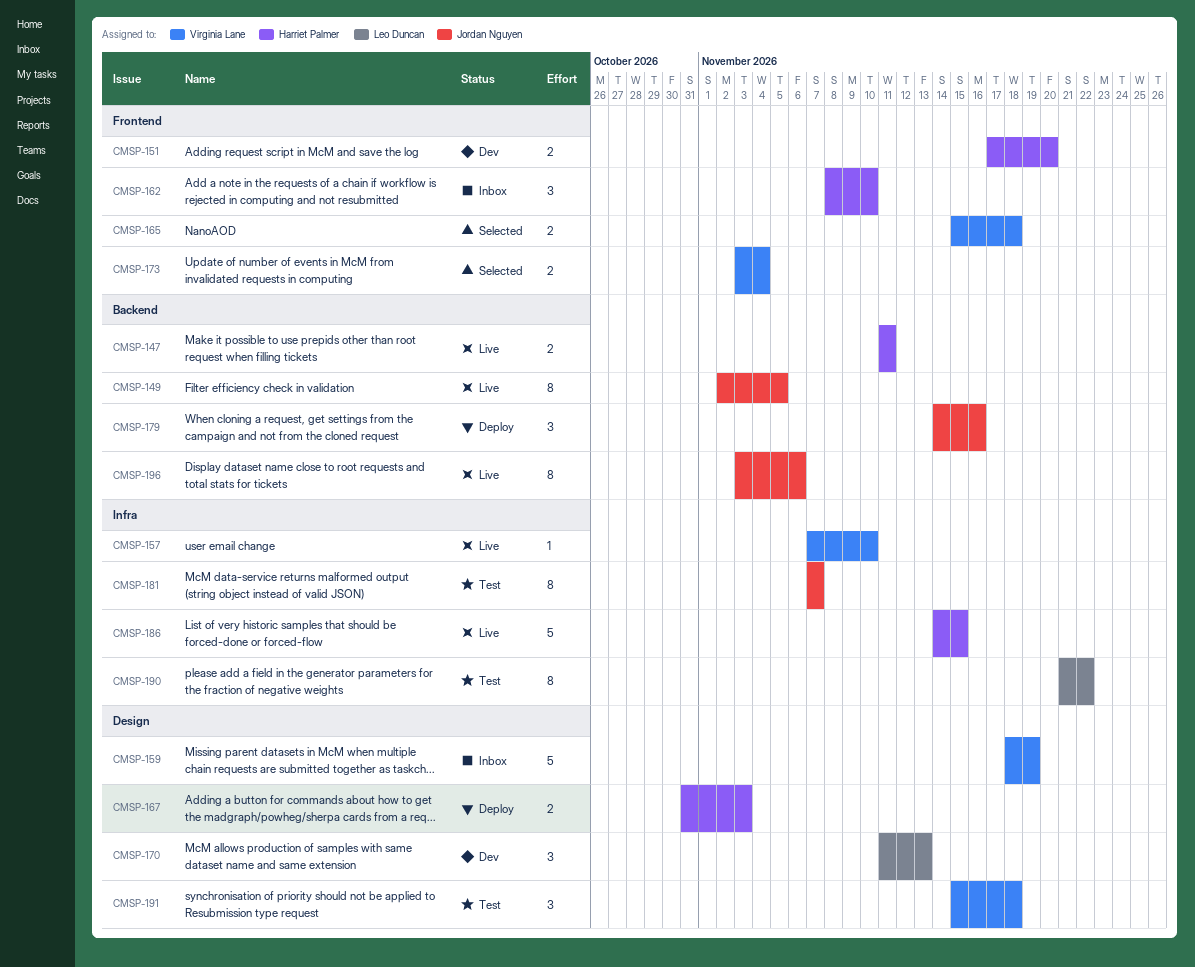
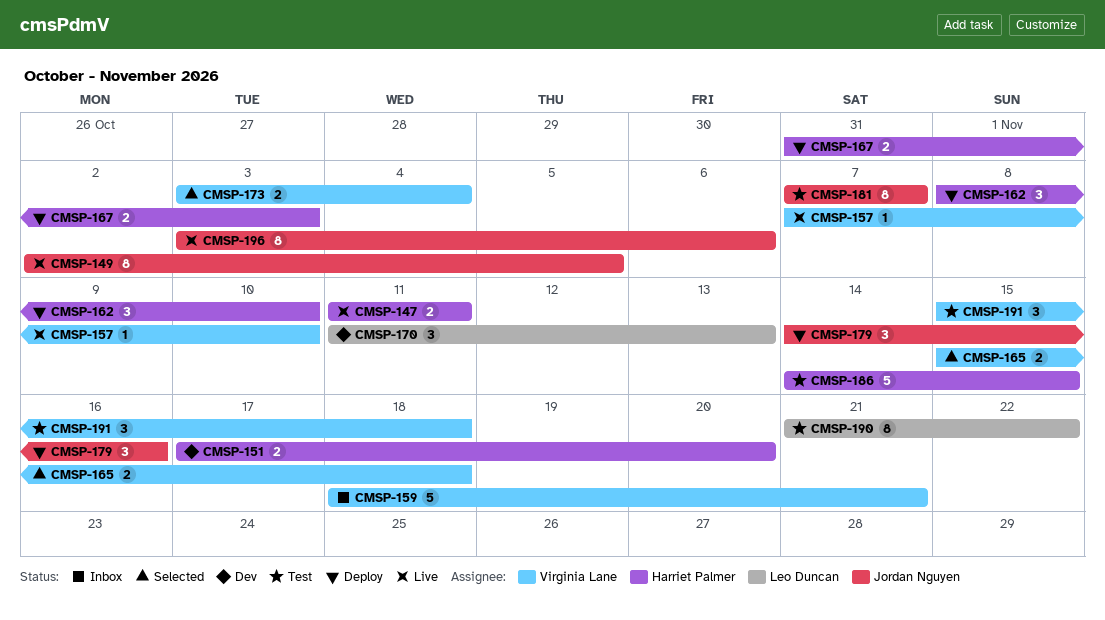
CMSP-159, due: Nov 19 -> Nov 21
CMSP-162, status: Inbox -> Deploy
CMSP-186, status: Live -> Test

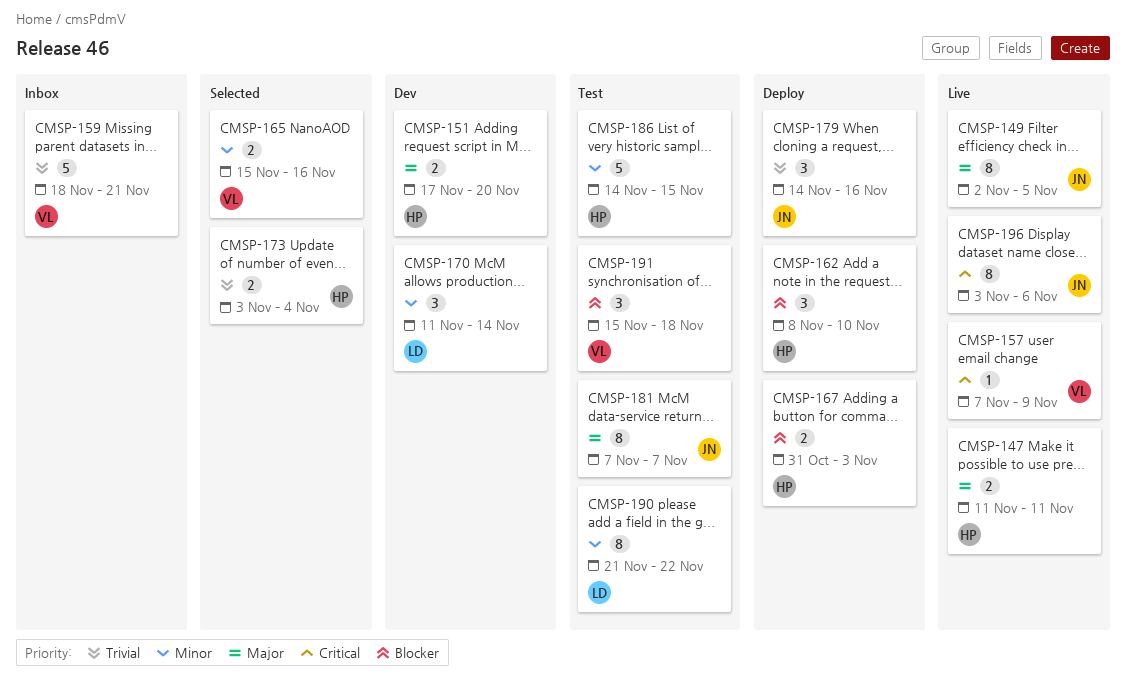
CMSP-157, due: Nov 10 -> Nov 9
CMSP-165, due: Nov 18 -> Nov 16
CMSP-170, due: Nov 13 -> Nov 14
CMSP-173, owner: Virginia Lane -> Harriet Palmer

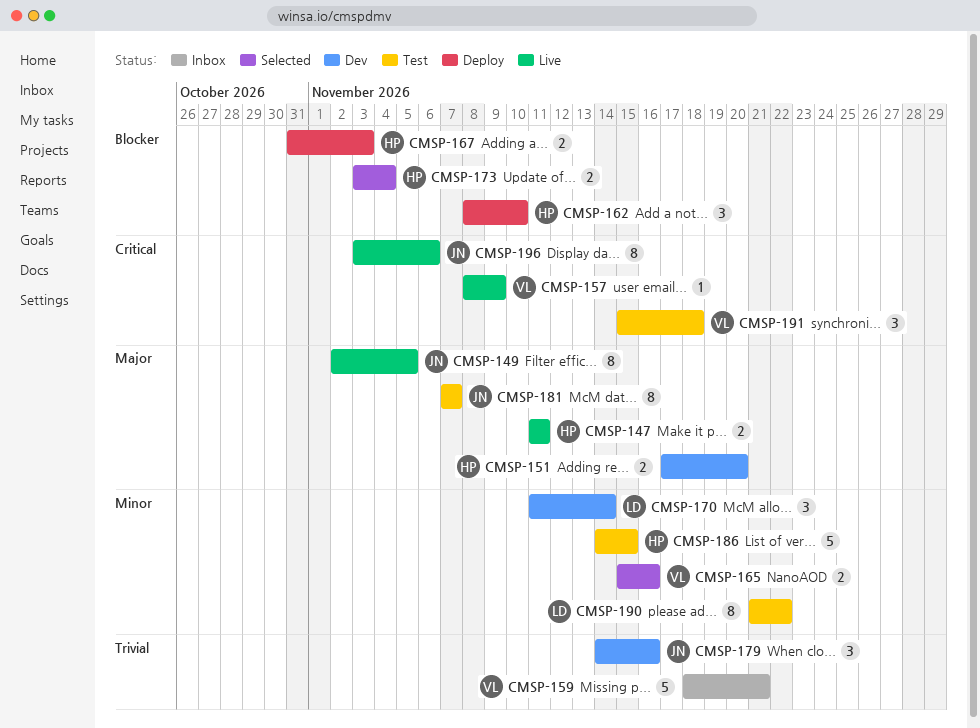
CMSP-157, start: Nov 7 -> Nov 8
CMSP-173, priority: Trivial -> Blocker
CMSP-179, status: Deploy -> Dev
CMSP-191, priority: Blocker -> Critical

